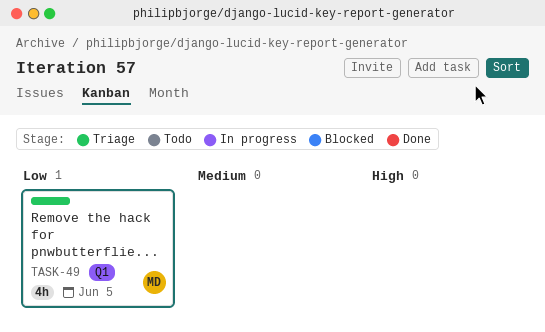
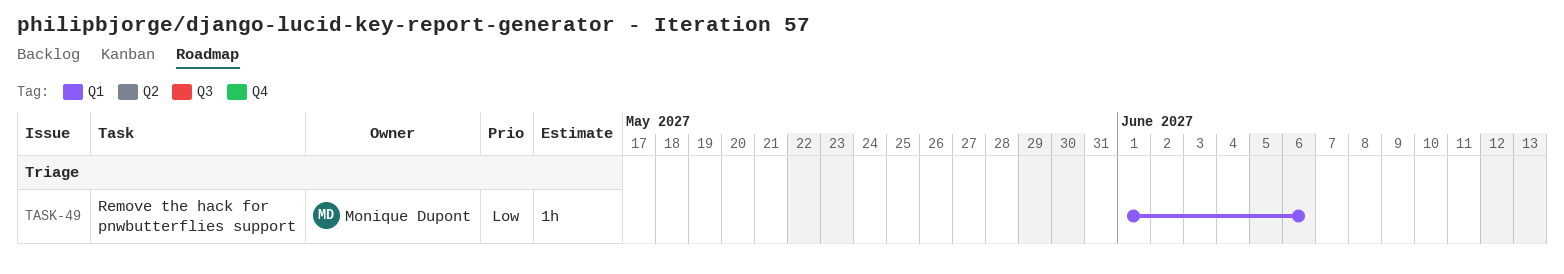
TASK-49, estimate: 4h -> 1h
TASK-49, due: Jun 5 -> Jun 6

